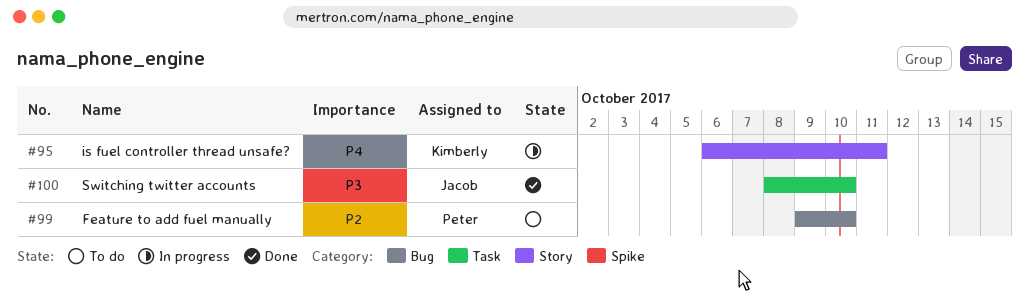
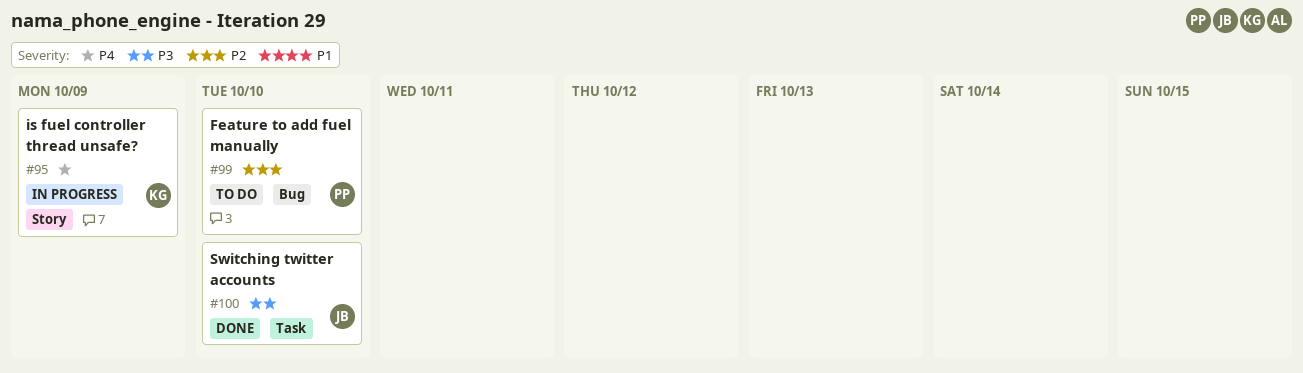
#95, due: Oct 11 -> Oct 9

